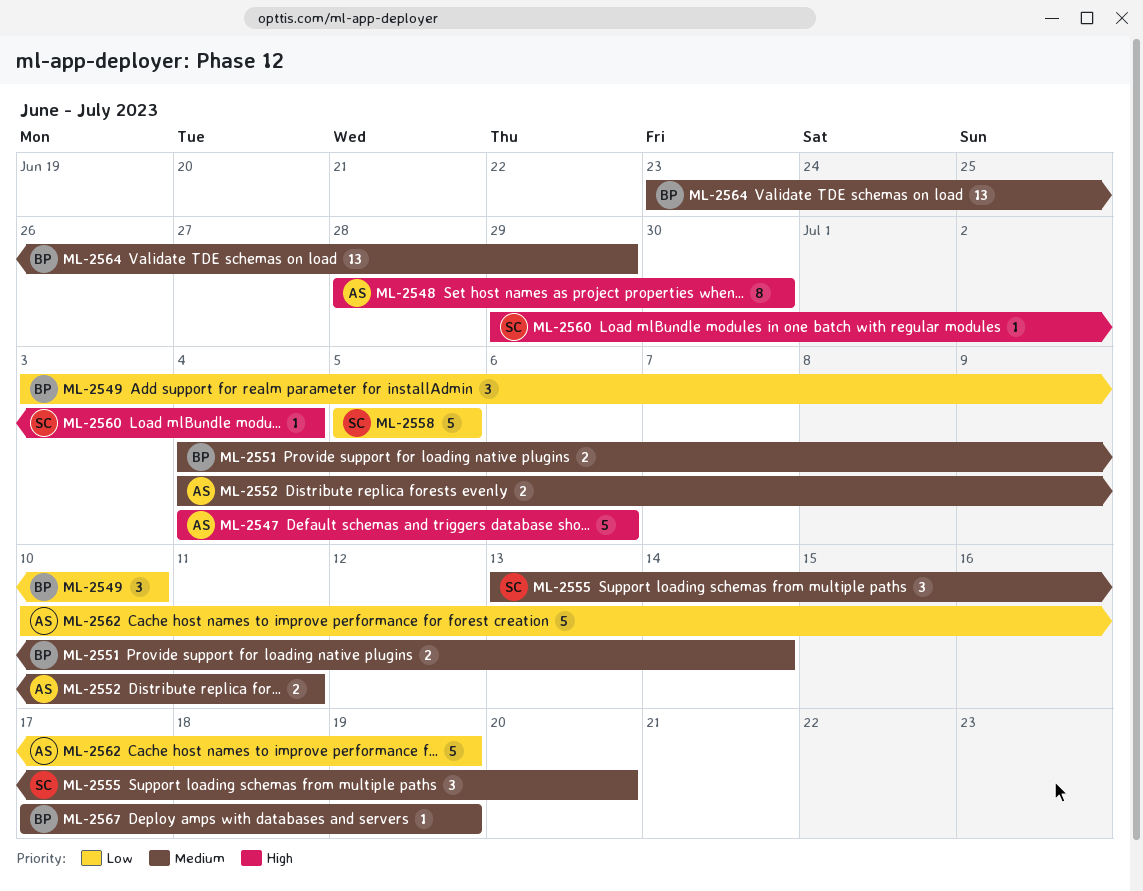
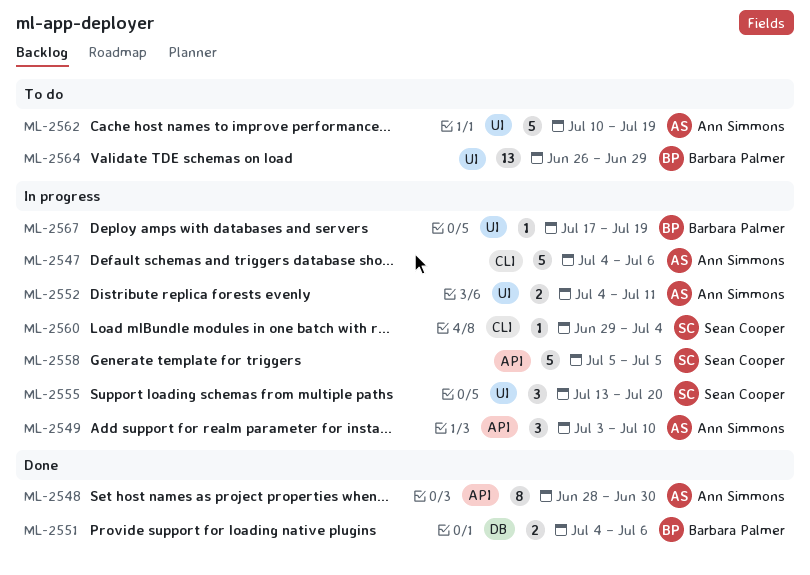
ML-2549, owner: Barbara Palmer -> Ann Simmons
ML-2551, due: Jul 14 -> Jul 6
ML-2564, start: Jun 23 -> Jun 26

